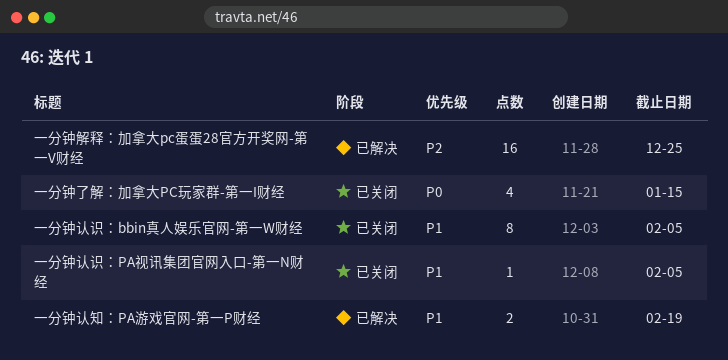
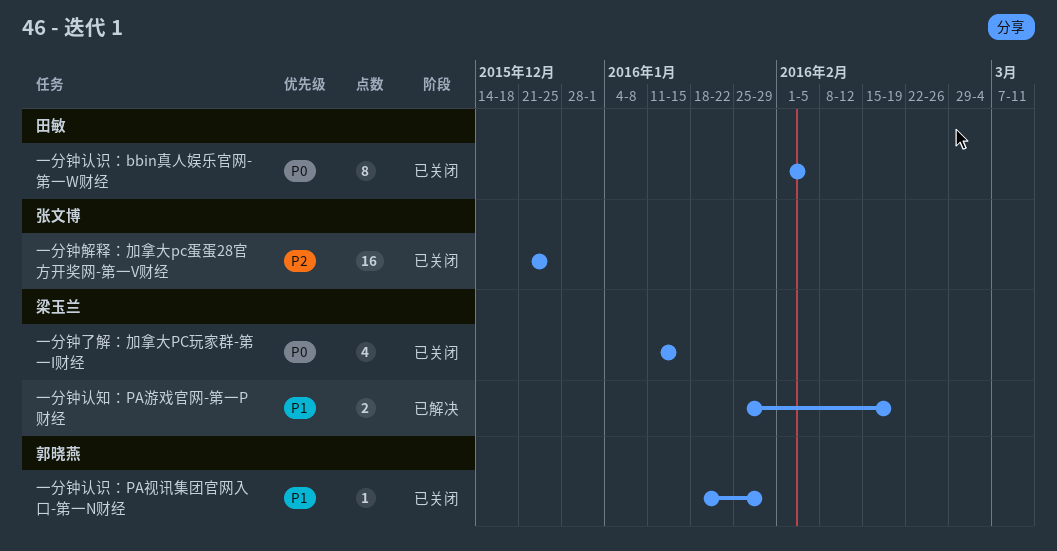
一分钟解释：加拿大pc蛋蛋28官方开奖网-第一V财经, status: 已解决 -> 已关闭
一分钟认识：bbin真人娱乐官网-第一W财经, priority: P1 -> P0
一分钟认识：PA视讯集团官网入口-第一N财经, due: Feb 5 -> Jan 29

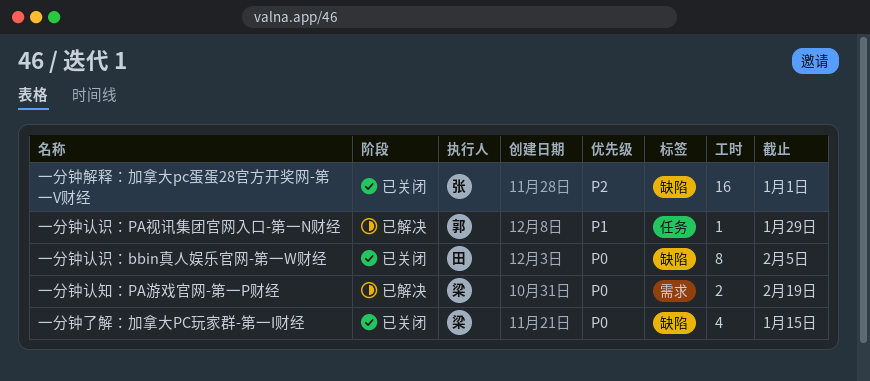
一分钟解释：加拿大pc蛋蛋28官方开奖网-第一V财经, due: Dec 25 -> Jan 1
一分钟认知：PA游戏官网-第一P财经, priority: P1 -> P0
一分钟认识：PA视讯集团官网入口-第一N财经, status: 已关闭 -> 已解决

